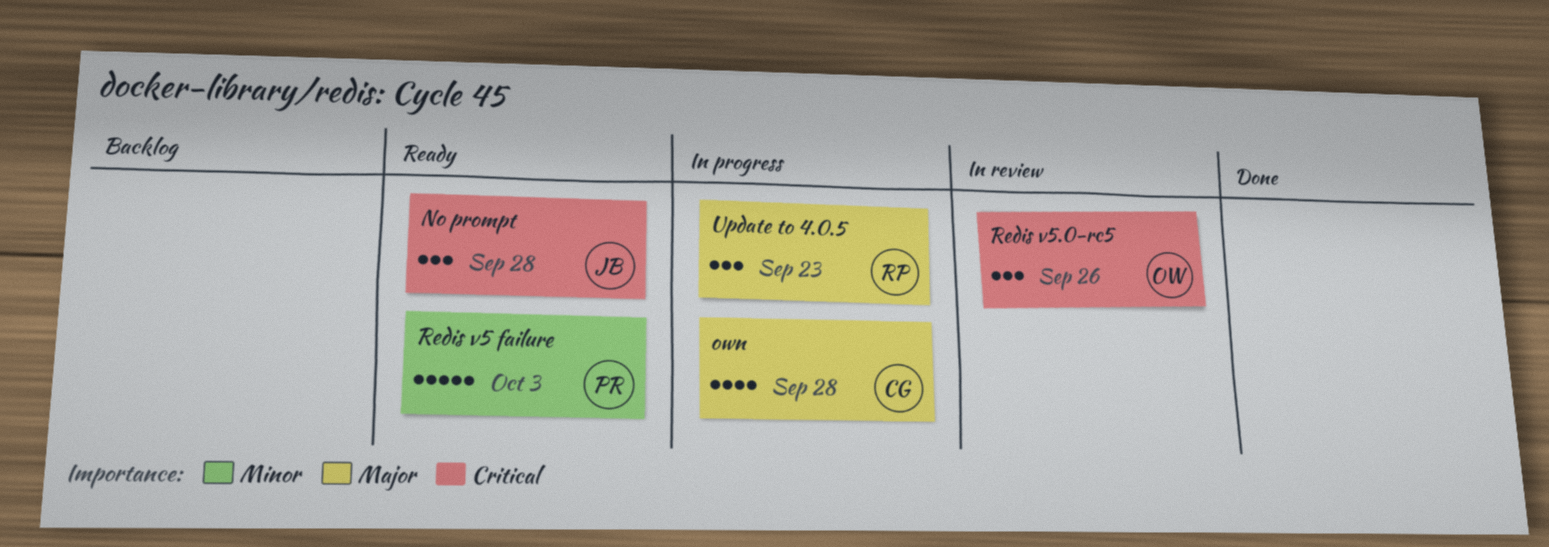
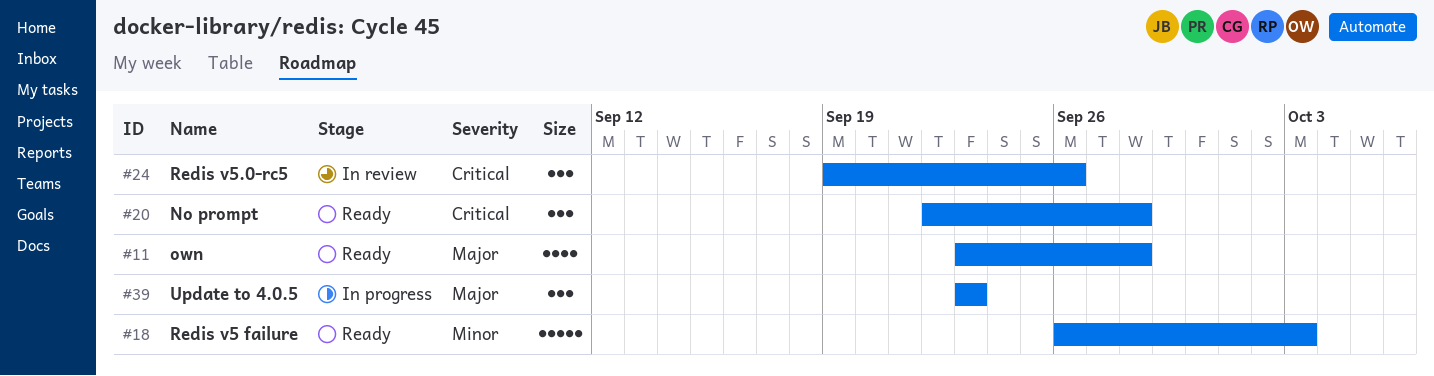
own, status: In progress -> Ready

